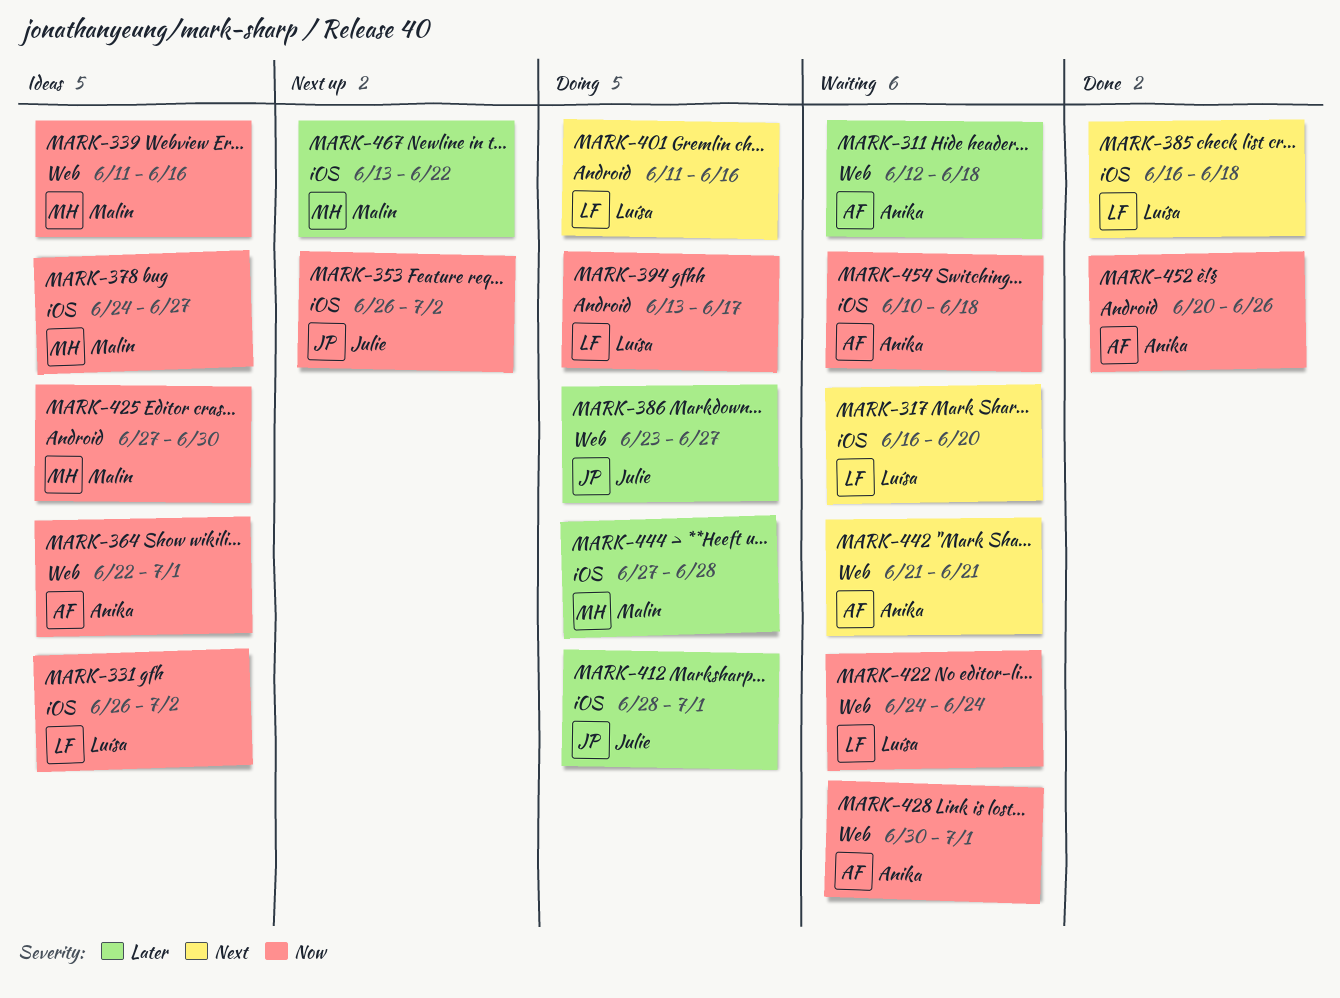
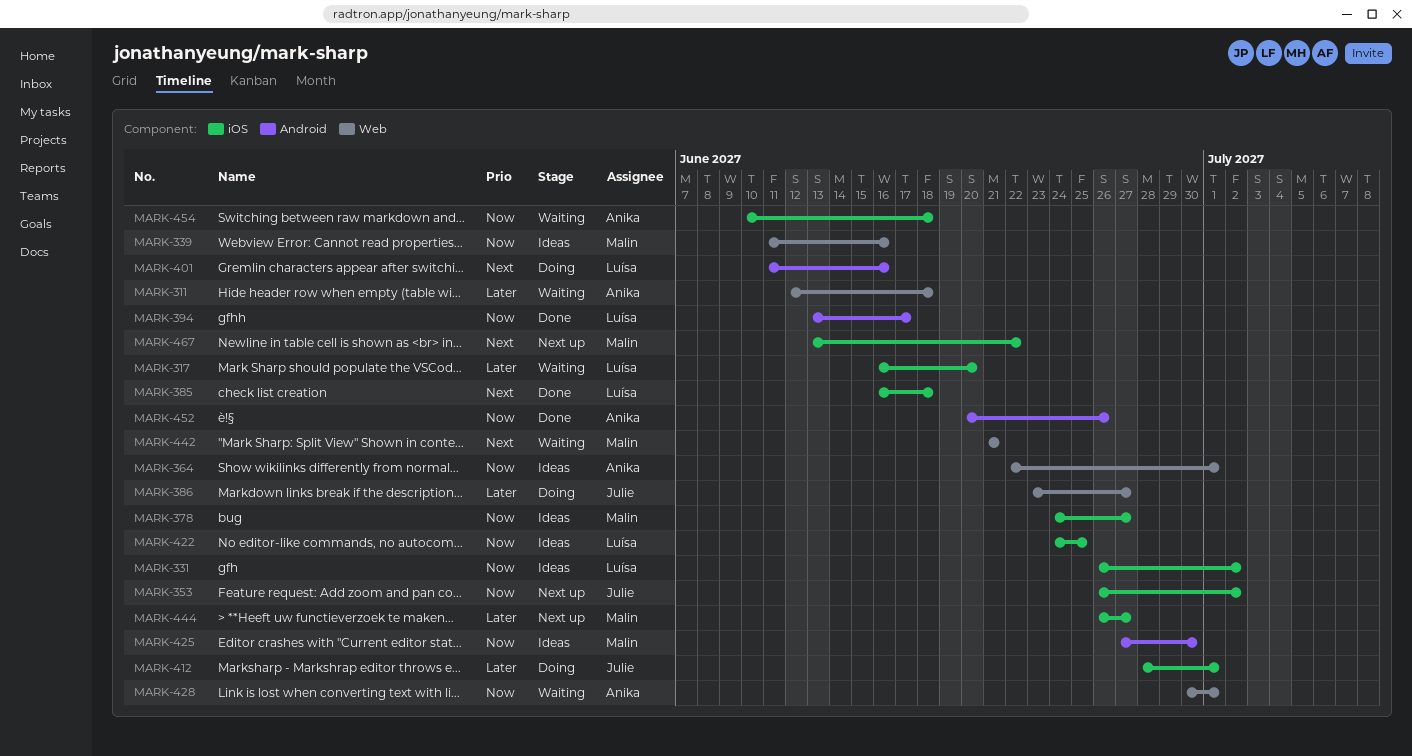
MARK-317, priority: Next -> Later
MARK-394, status: Doing -> Done
MARK-422, status: Waiting -> Ideas
MARK-422, label: Web -> iOS
MARK-422, due: Jun 24 -> Jun 25
MARK-442, owner: Anika -> Malin
MARK-444, status: Doing -> Next up
MARK-444, start: Jun 27 -> Jun 26
MARK-444, due: Jun 28 -> Jun 27
MARK-467, priority: Later -> Next

